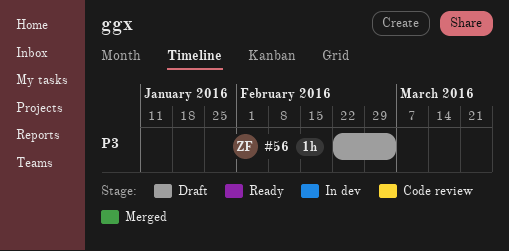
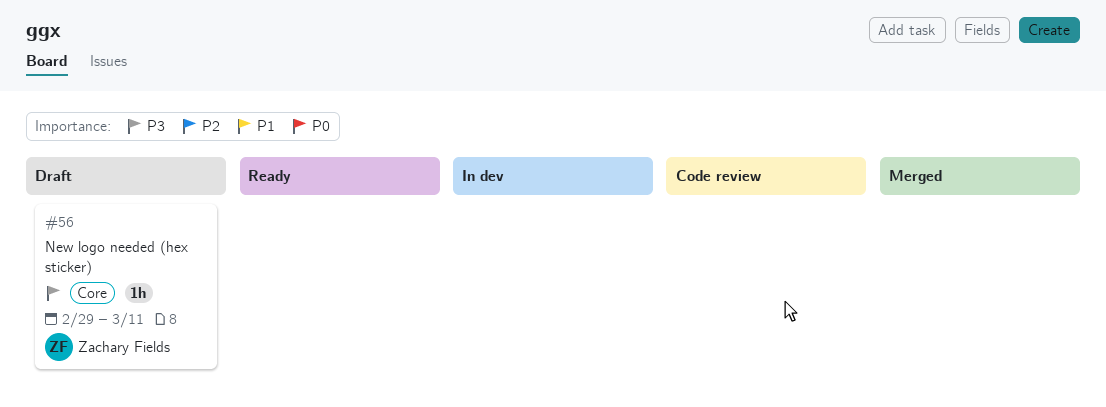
#56, start: Feb 22 -> Feb 29
#56, due: Mar 4 -> Mar 11

